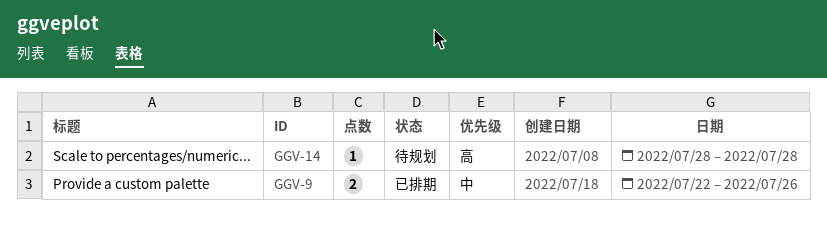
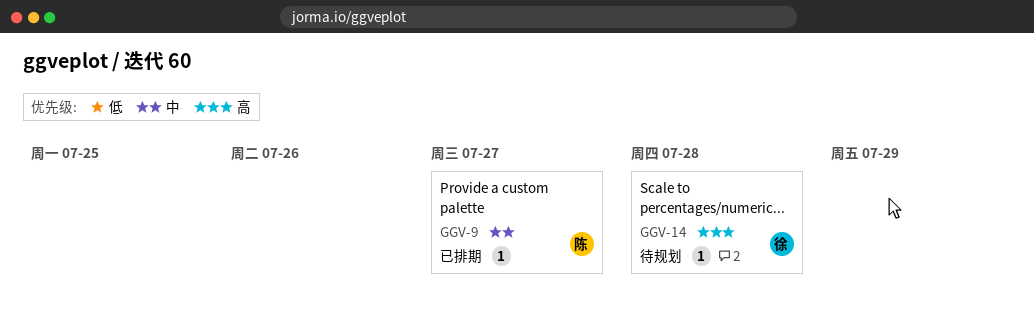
GGV-9, estimate: 2 -> 1
GGV-9, due: Jul 26 -> Jul 27

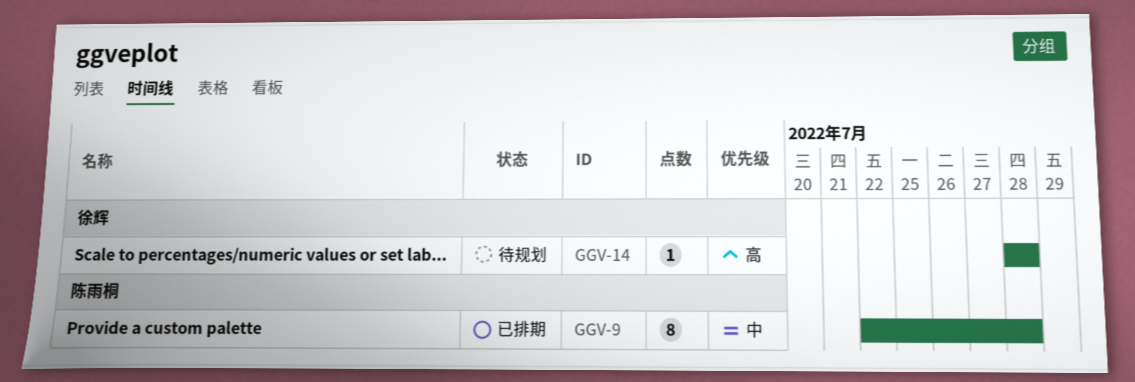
GGV-9, estimate: 1 -> 8
GGV-9, due: Jul 27 -> Jul 28

